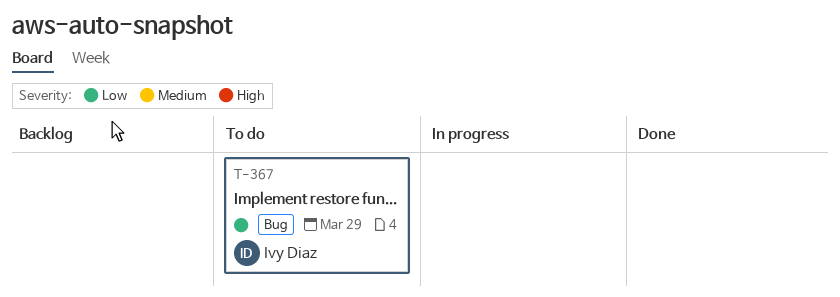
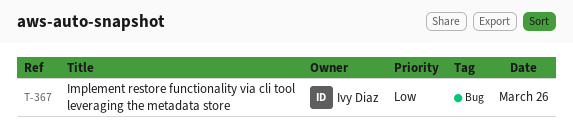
T-367, day: Mar 29 -> Mar 26

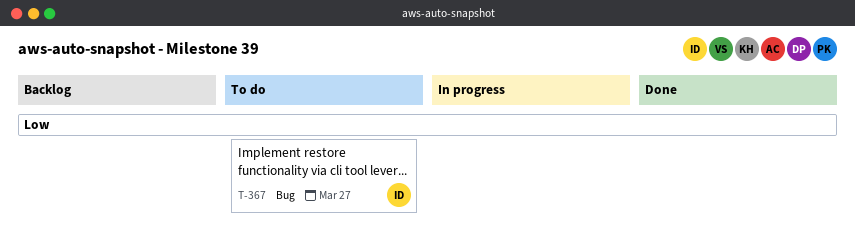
T-367, day: Mar 26 -> Mar 27

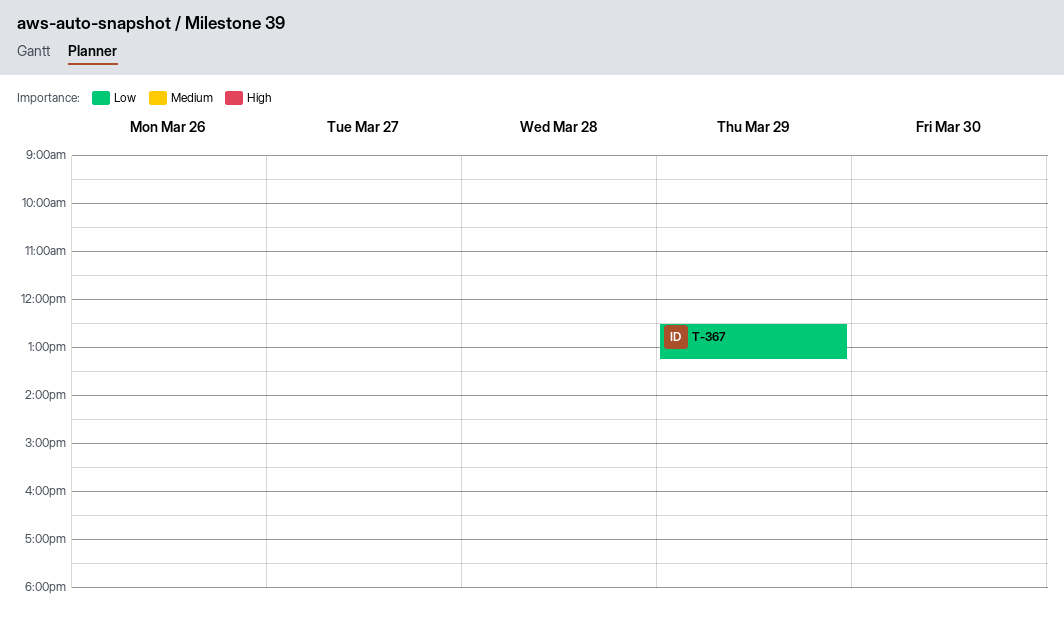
T-367, day: Mar 27 -> Mar 29

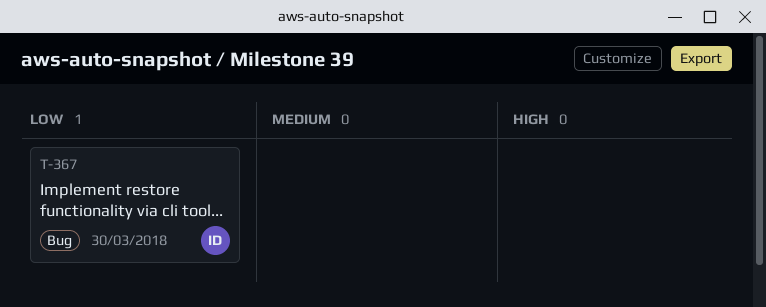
T-367, day: Mar 29 -> Mar 30

